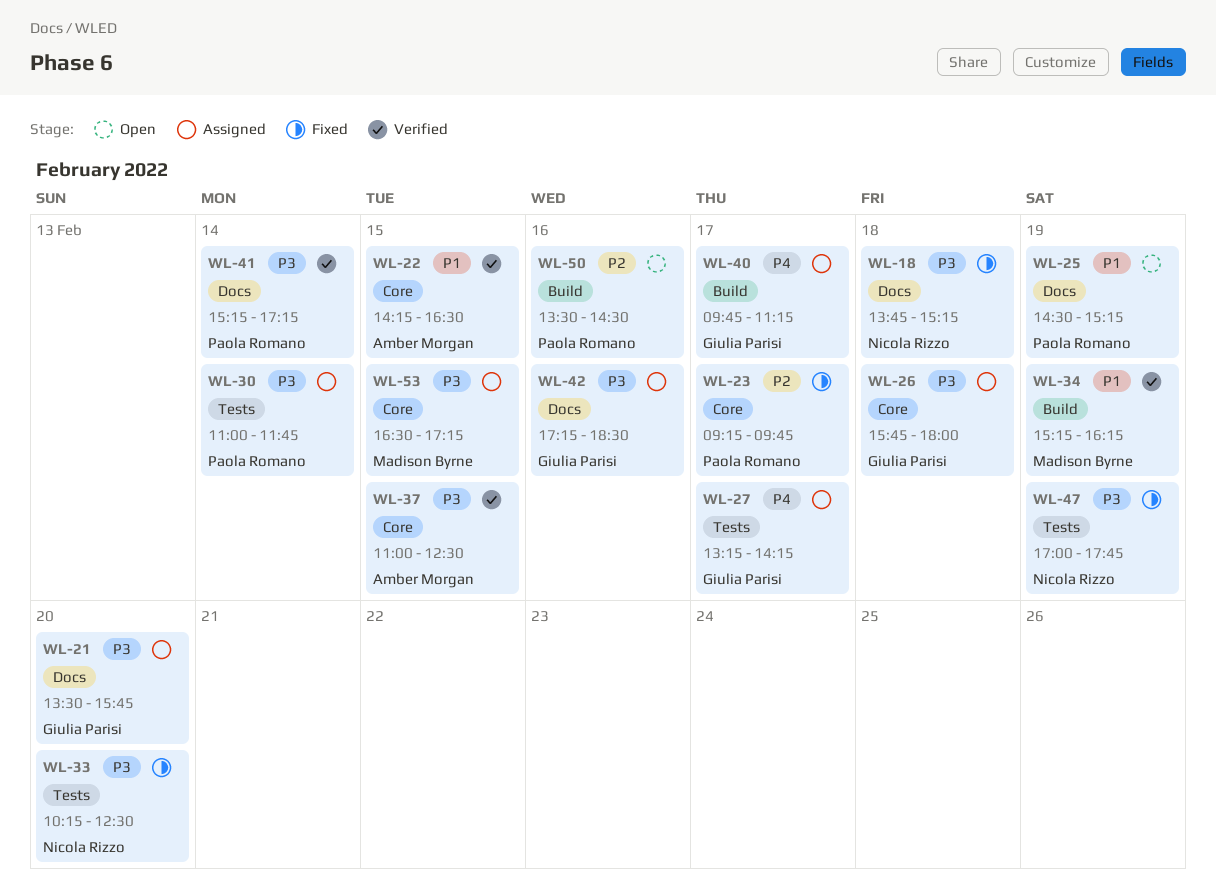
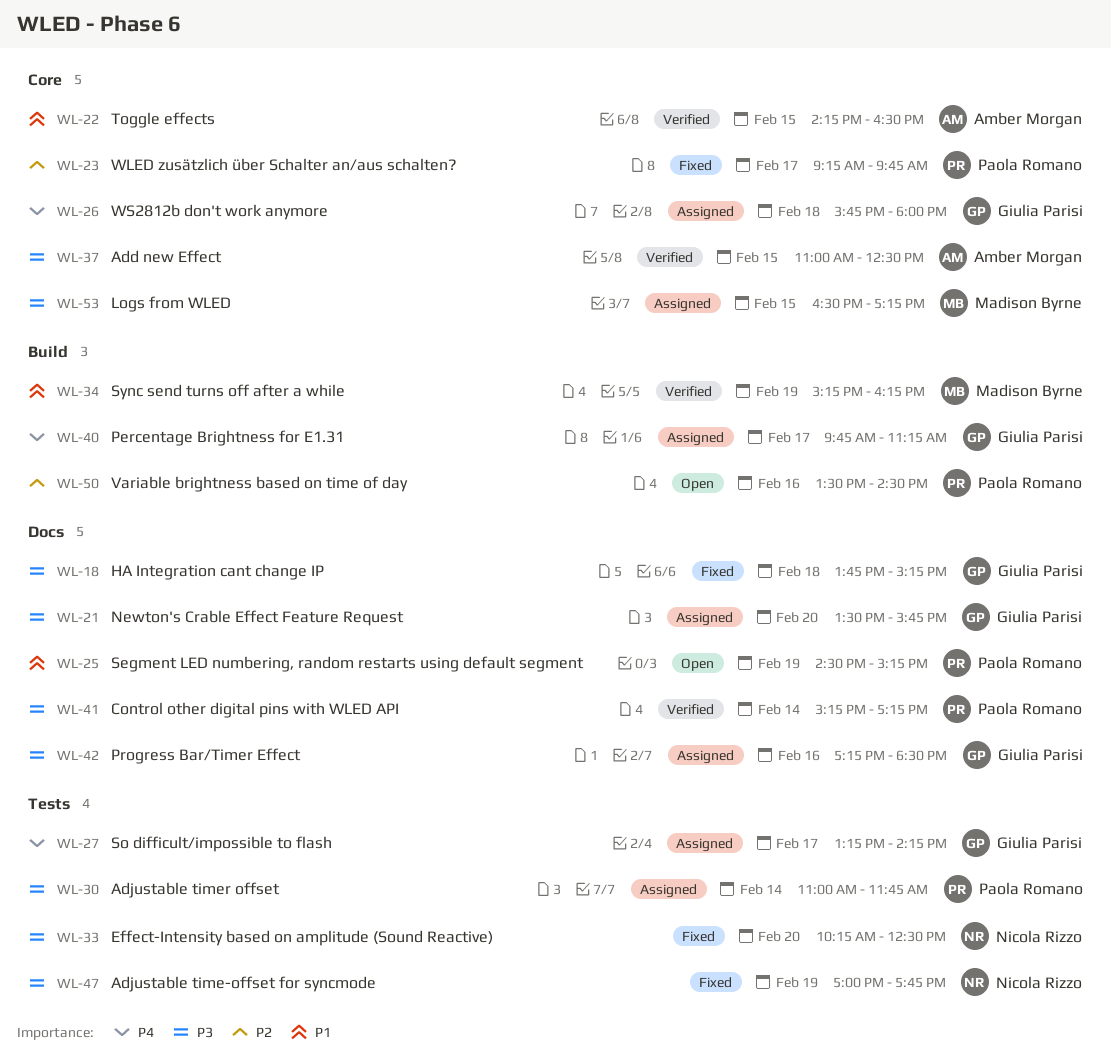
WL-18, owner: Nicola Rizzo -> Giulia Parisi
WL-26, priority: P3 -> P4

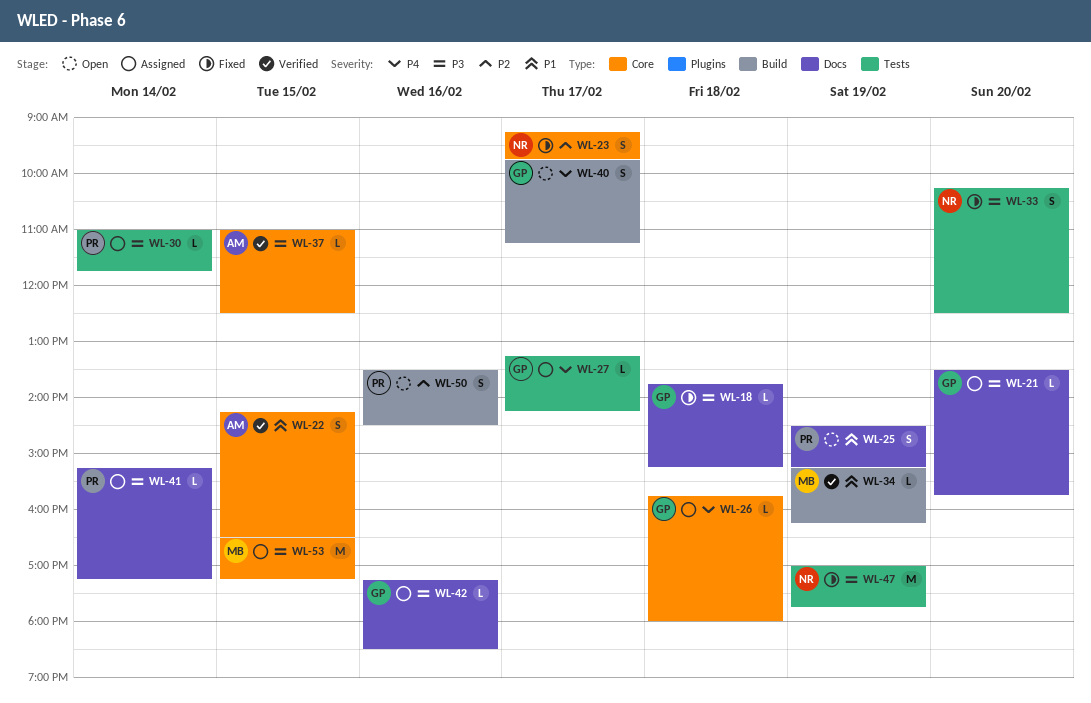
WL-23, owner: Paola Romano -> Nicola Rizzo
WL-40, status: Assigned -> Open
WL-41, status: Verified -> Assigned

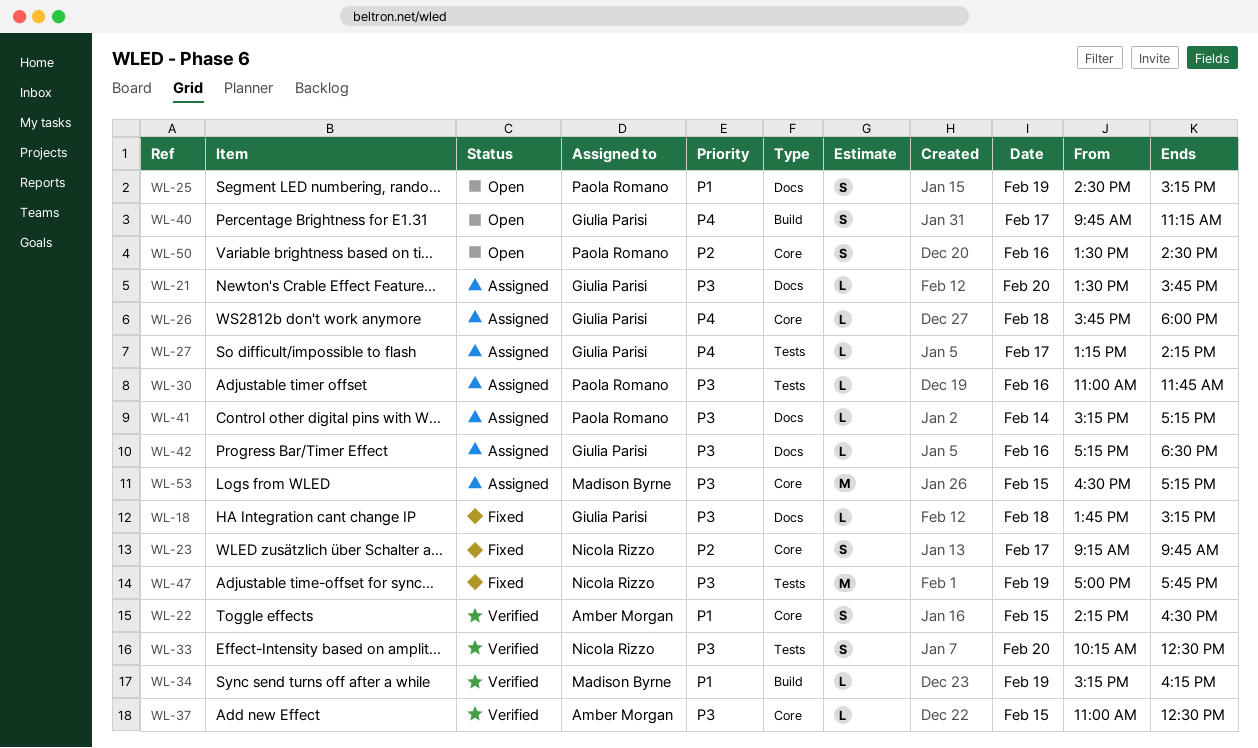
WL-30, day: Feb 14 -> Feb 16
WL-33, status: Fixed -> Verified
WL-50, label: Build -> Core

